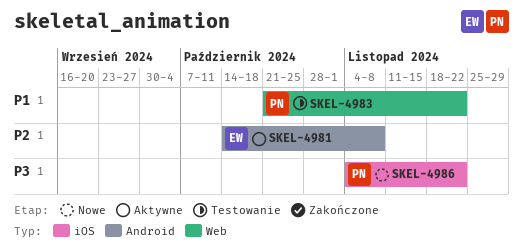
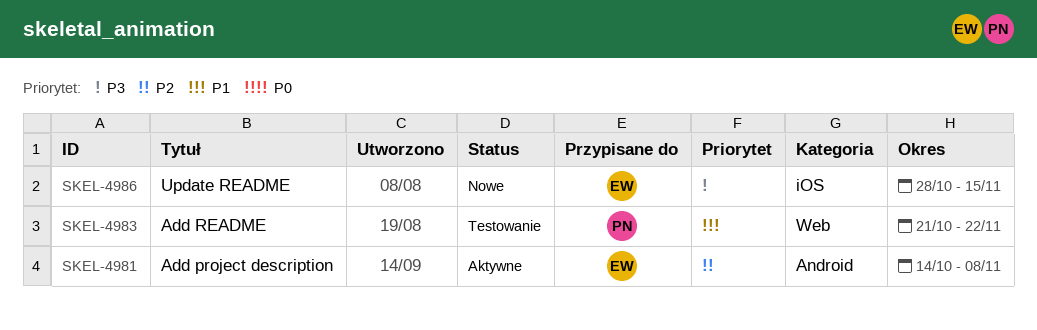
SKEL-4986, owner: PN -> EW
SKEL-4986, start: Nov 4 -> Oct 28
SKEL-4986, due: Nov 22 -> Nov 15

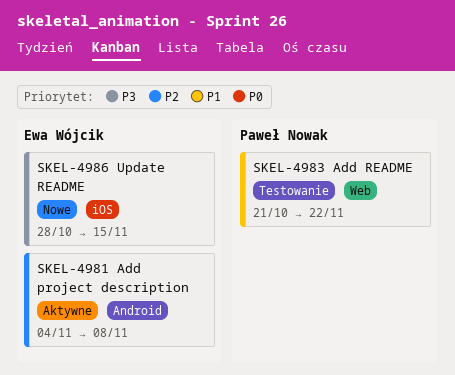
SKEL-4981, start: Oct 14 -> Nov 4

